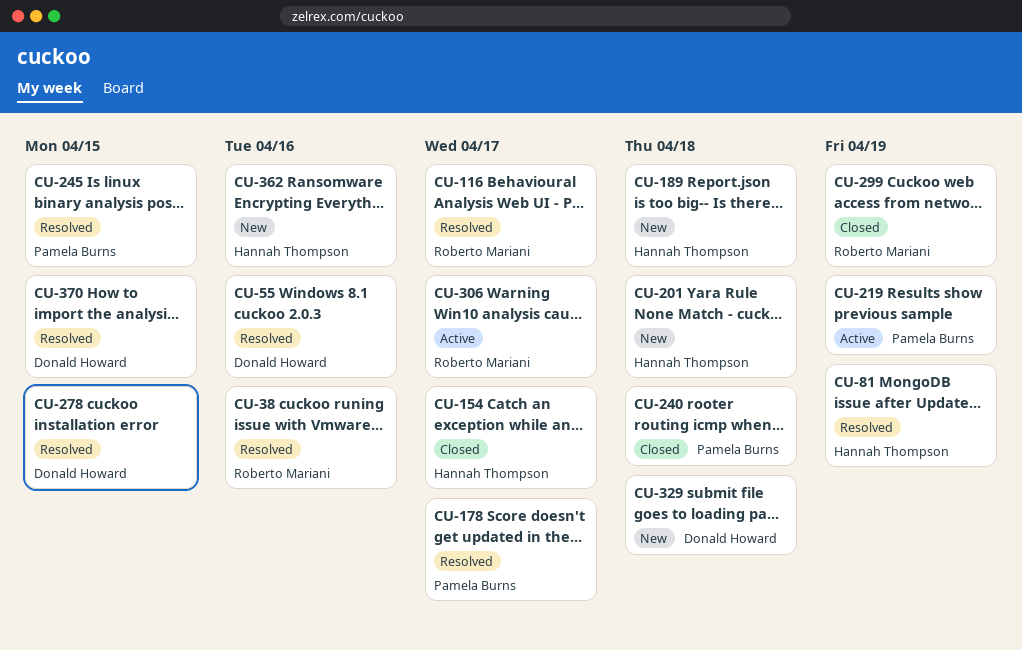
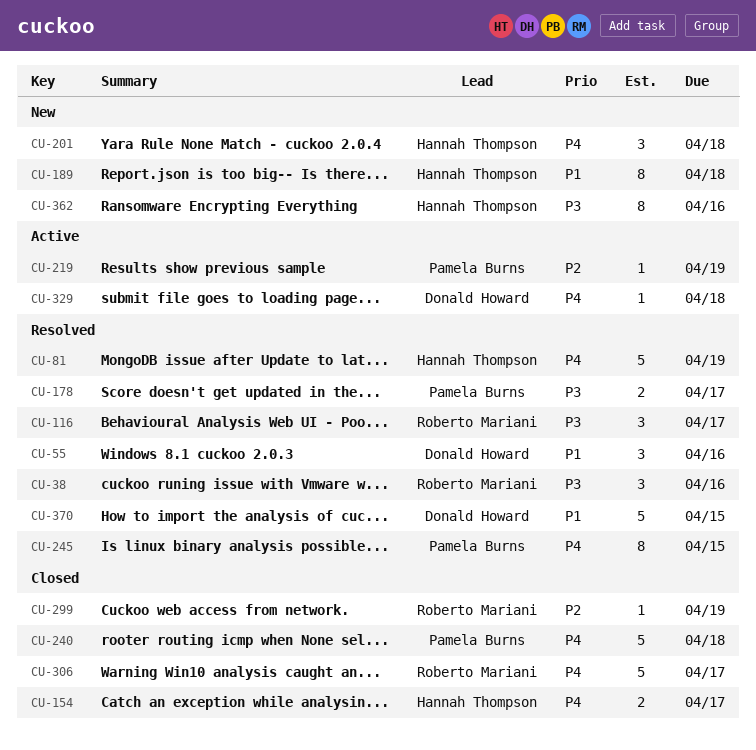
CU-278: present -> none
CU-306, status: Active -> Closed
CU-329, status: New -> Active

